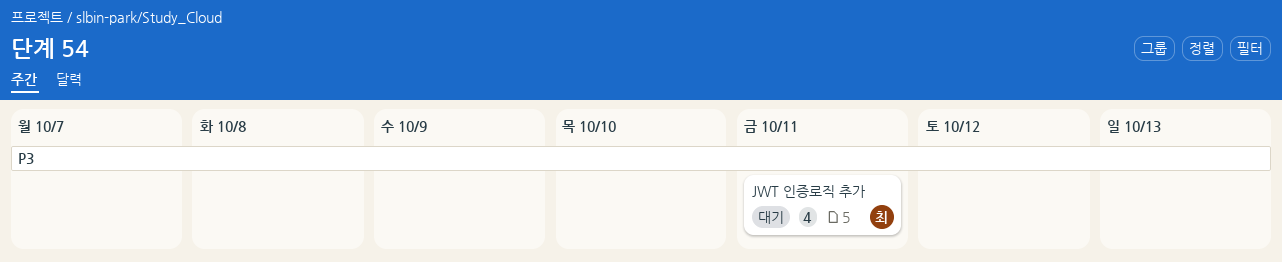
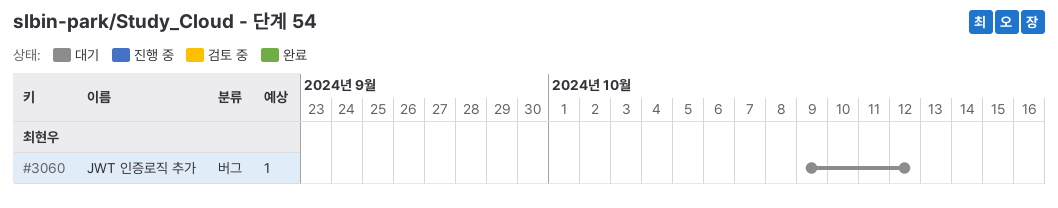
JWT 인증로직 추가, estimate: 4 -> 1
JWT 인증로직 추가, due: Oct 11 -> Oct 12

